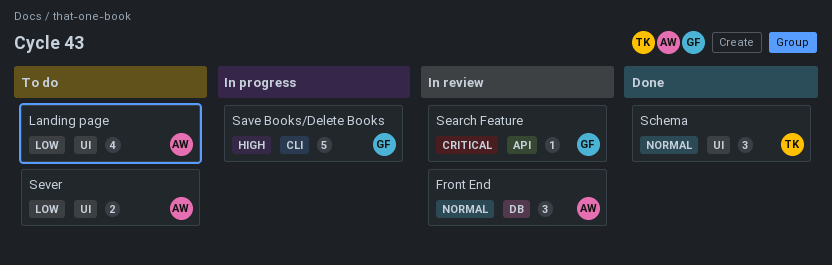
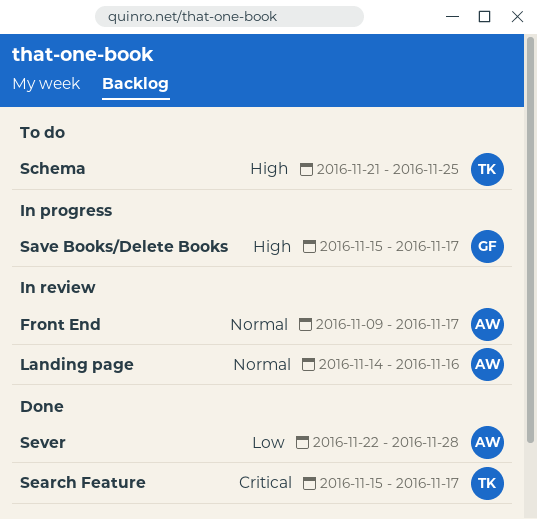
Landing page, status: To do -> In review
Landing page, priority: Low -> Normal
Schema, status: Done -> To do
Schema, priority: Normal -> High
Search Feature, status: In review -> Done
Search Feature, owner: GF -> TK
Sever, status: To do -> Done

